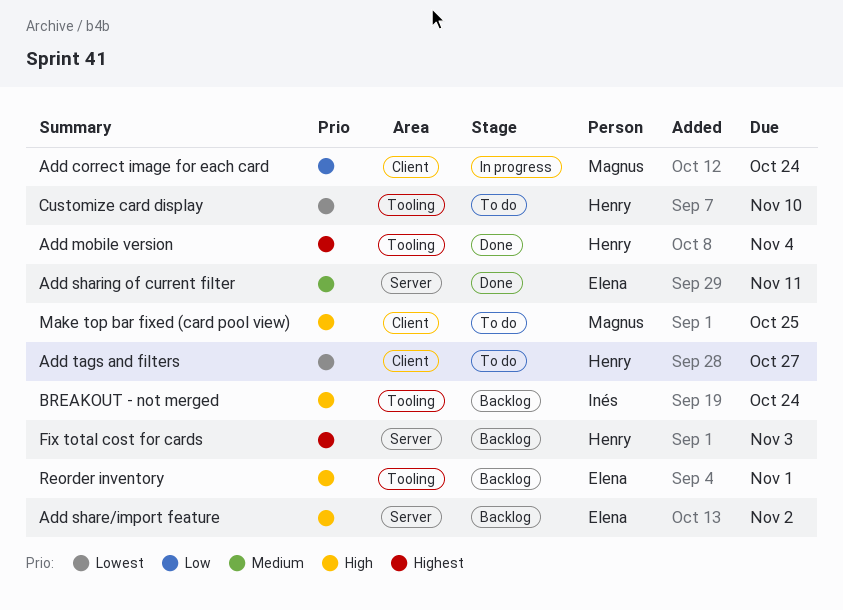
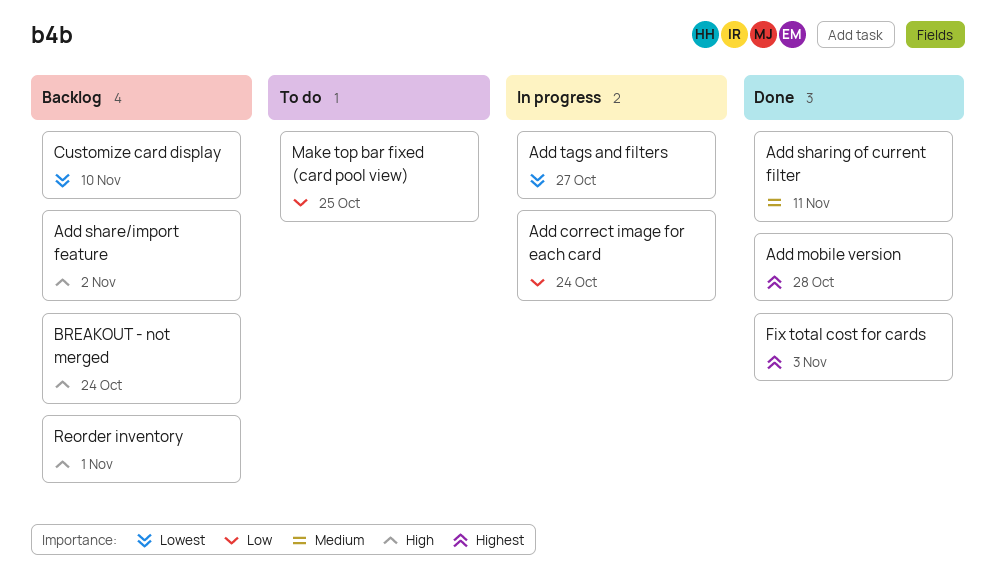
Add mobile version, due: Nov 4 -> Oct 28
Add tags and filters, status: To do -> In progress
Customize card display, status: To do -> Backlog
Fix total cost for cards, status: Backlog -> Done
Make top bar fixed (card pool view), priority: High -> Low

